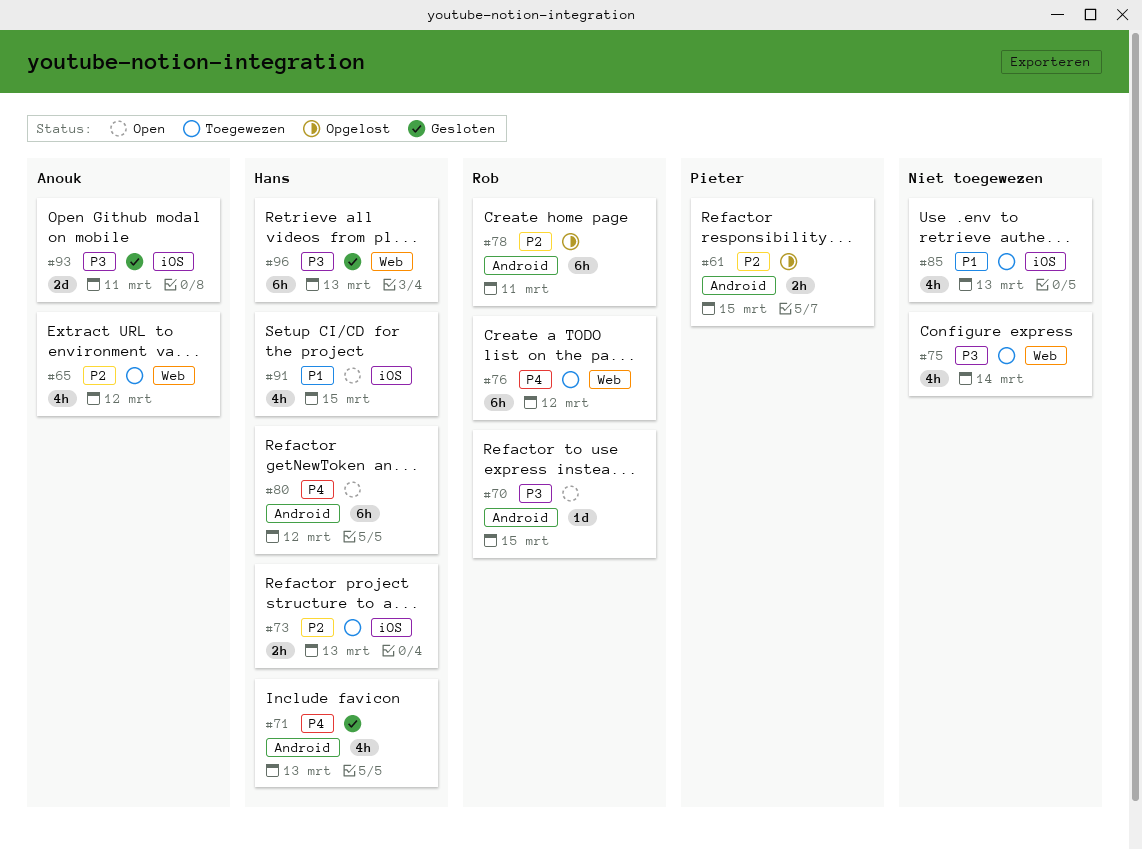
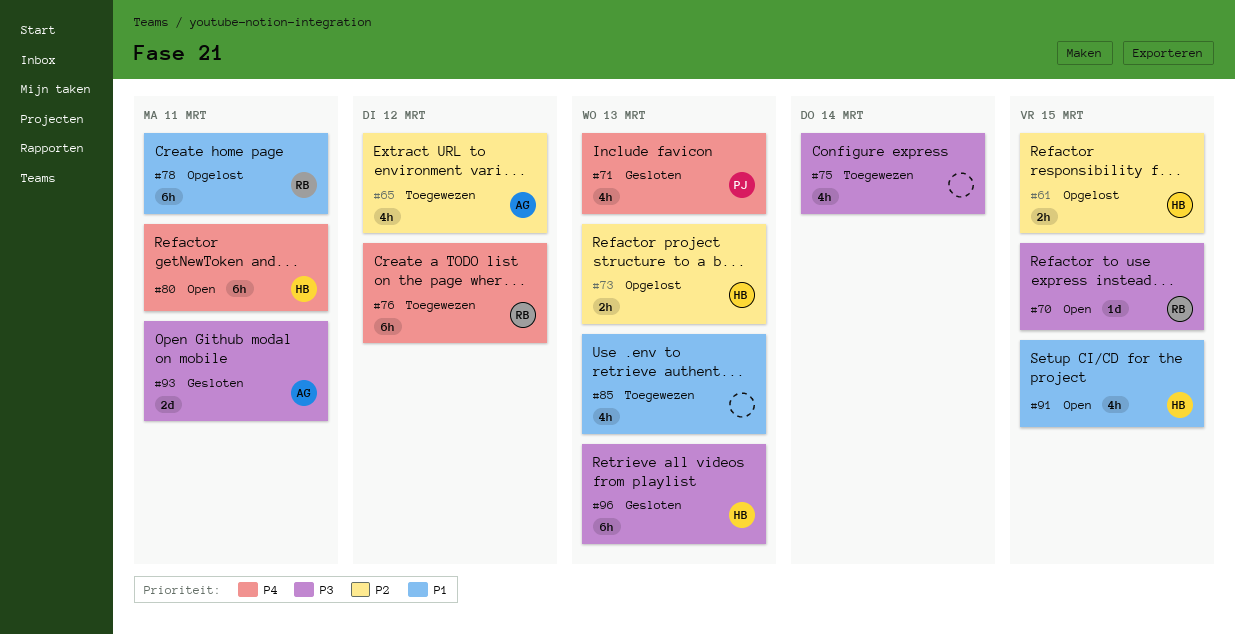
#61, owner: Pieter -> Hans
#71, owner: Hans -> Pieter
#73, status: Toegewezen -> Opgelost
#78, priority: P2 -> P1
#80, due: Mar 12 -> Mar 11

